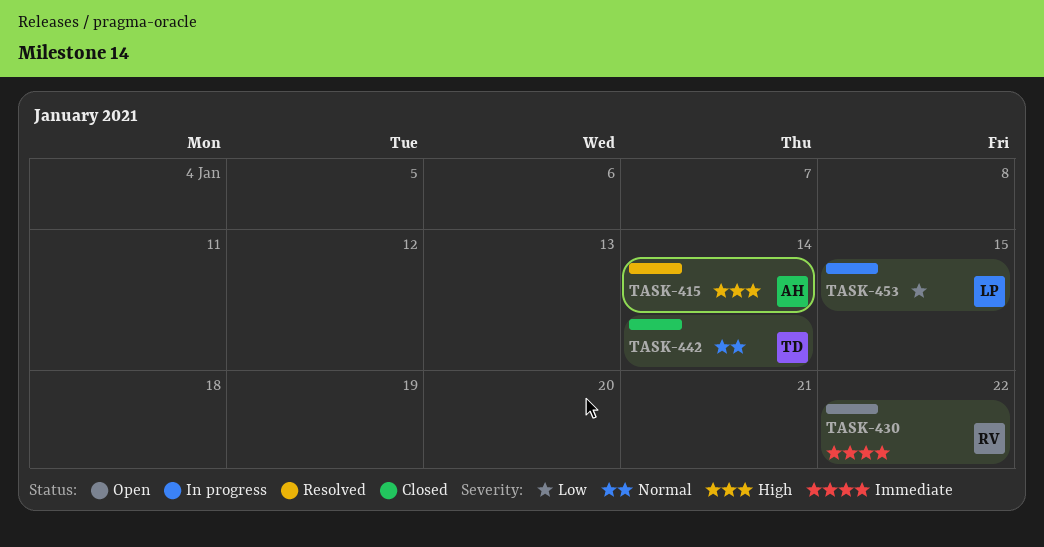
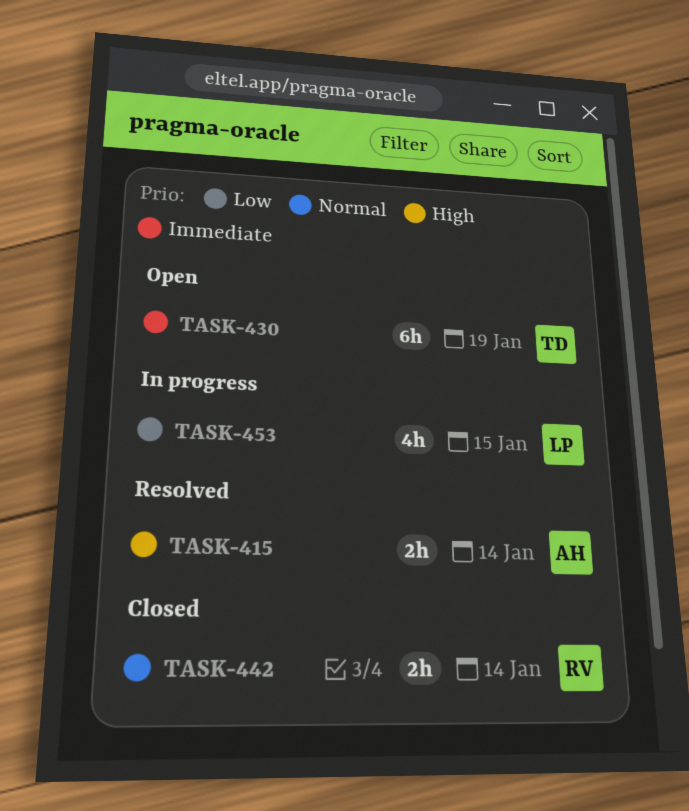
TASK-430, owner: RV -> TD
TASK-430, due: Jan 22 -> Jan 19
TASK-442, owner: TD -> RV

